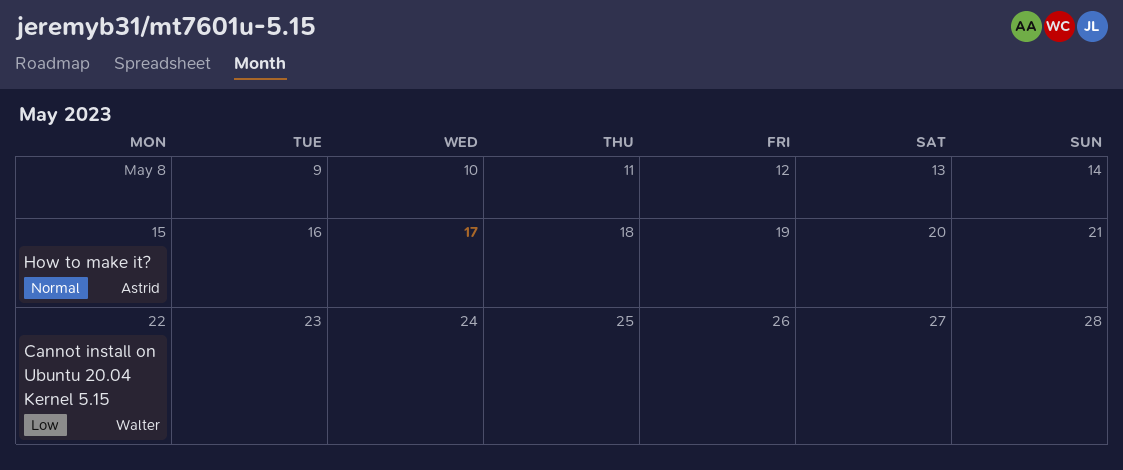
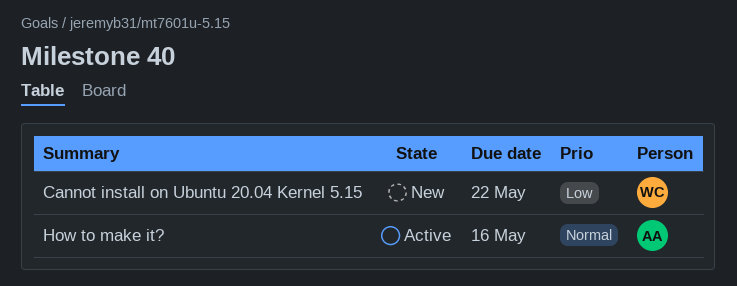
How to make it?, due: May 15 -> May 16

